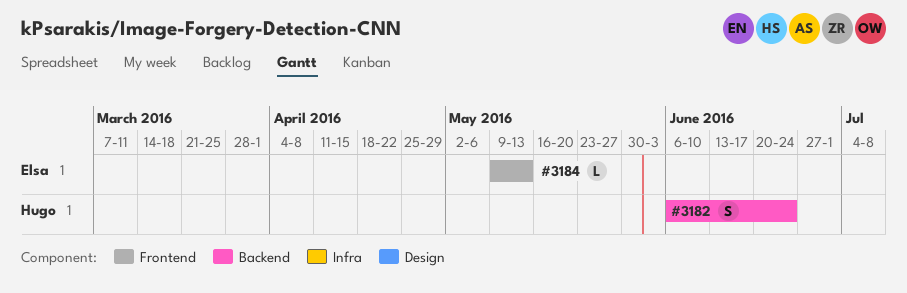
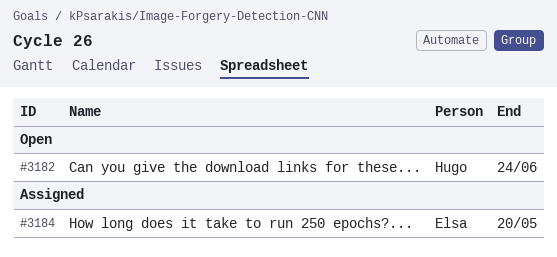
#3184, due: May 13 -> May 20

